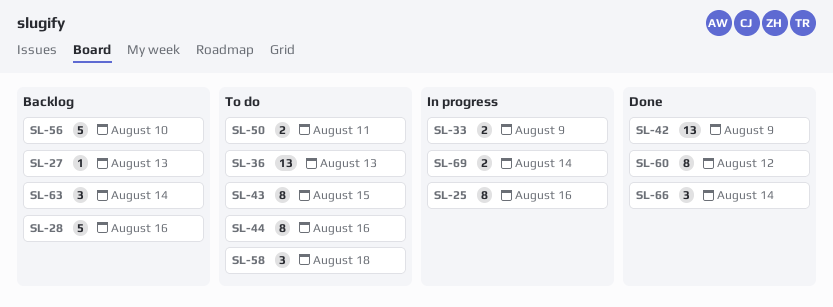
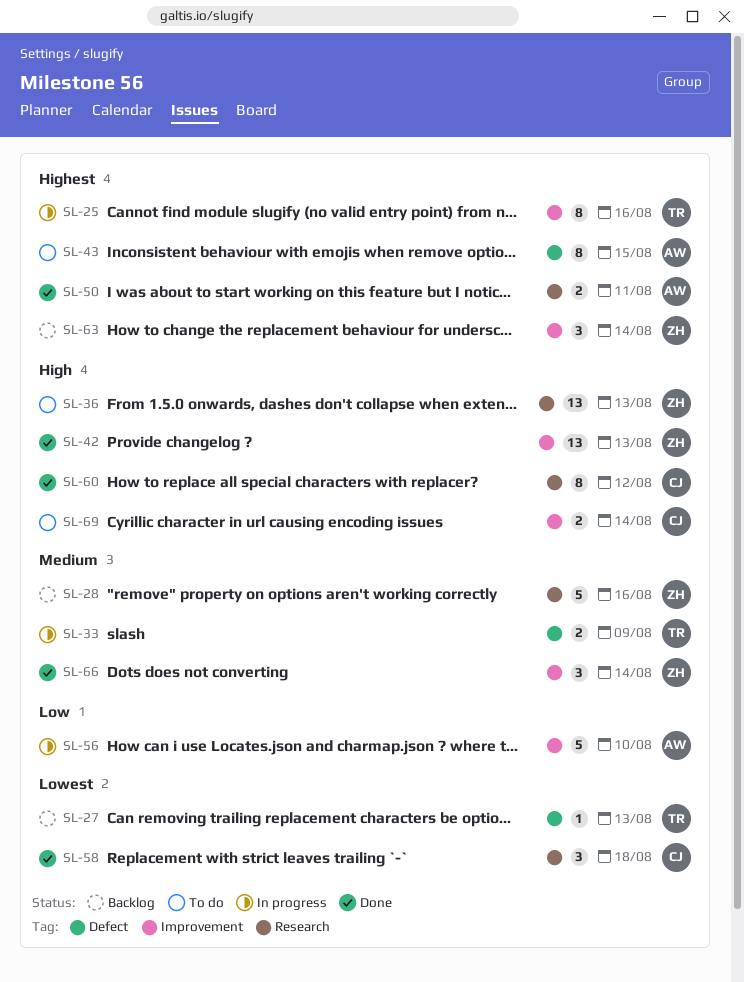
SL-42, due: Aug 9 -> Aug 13
SL-44: present -> none
SL-50, status: To do -> Done
SL-56, status: Backlog -> In progress
SL-58, status: To do -> Done
SL-69, status: In progress -> To do

